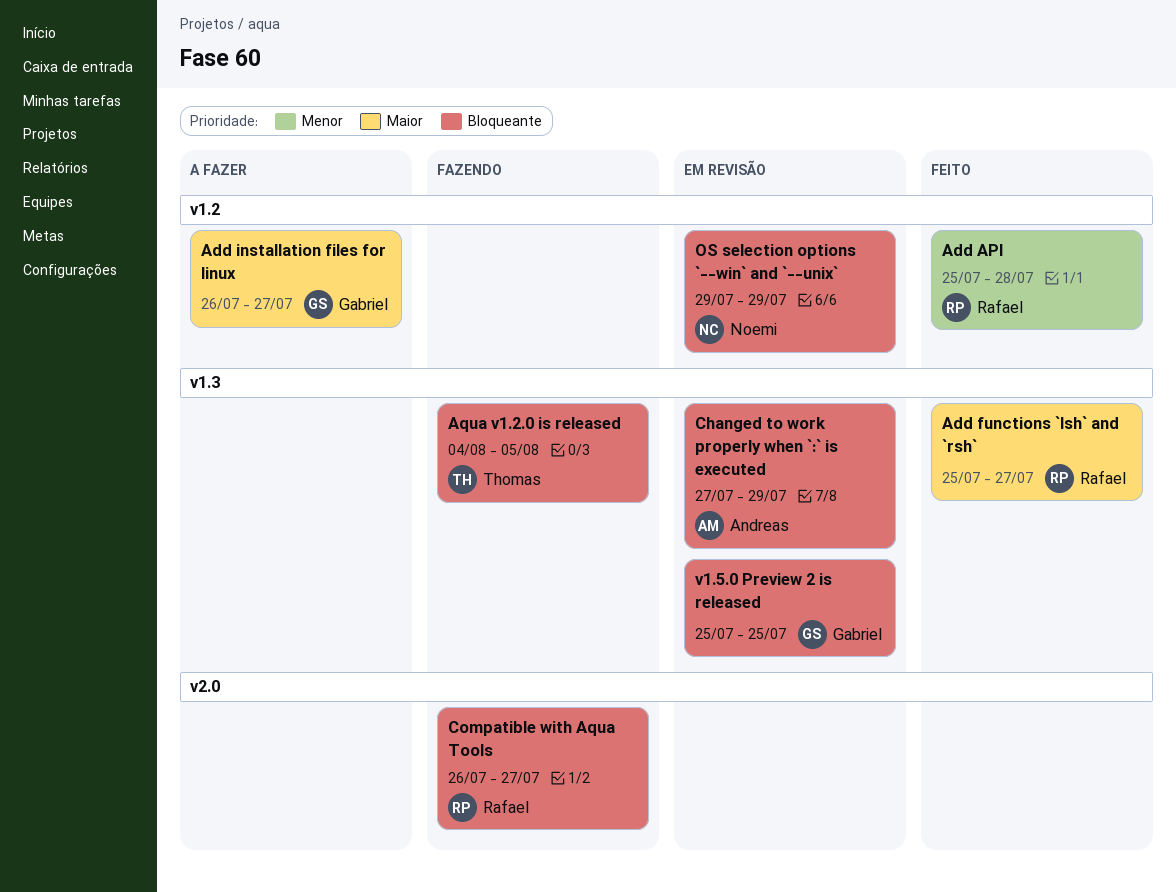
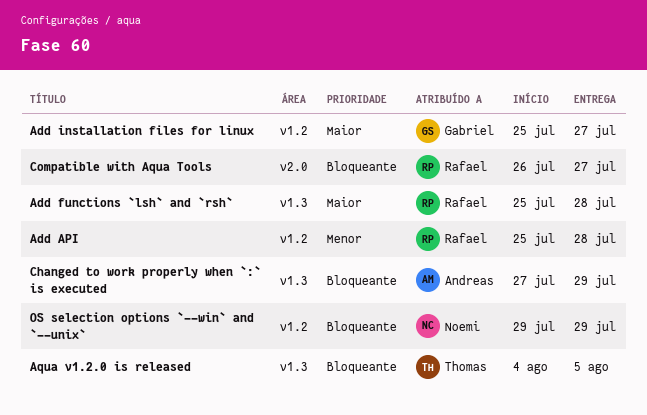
Add functions `lsh` and `rsh`, due: Jul 27 -> Jul 28
Add installation files for linux, start: Jul 26 -> Jul 25
v1.5.0 Preview 2 is released: present -> none

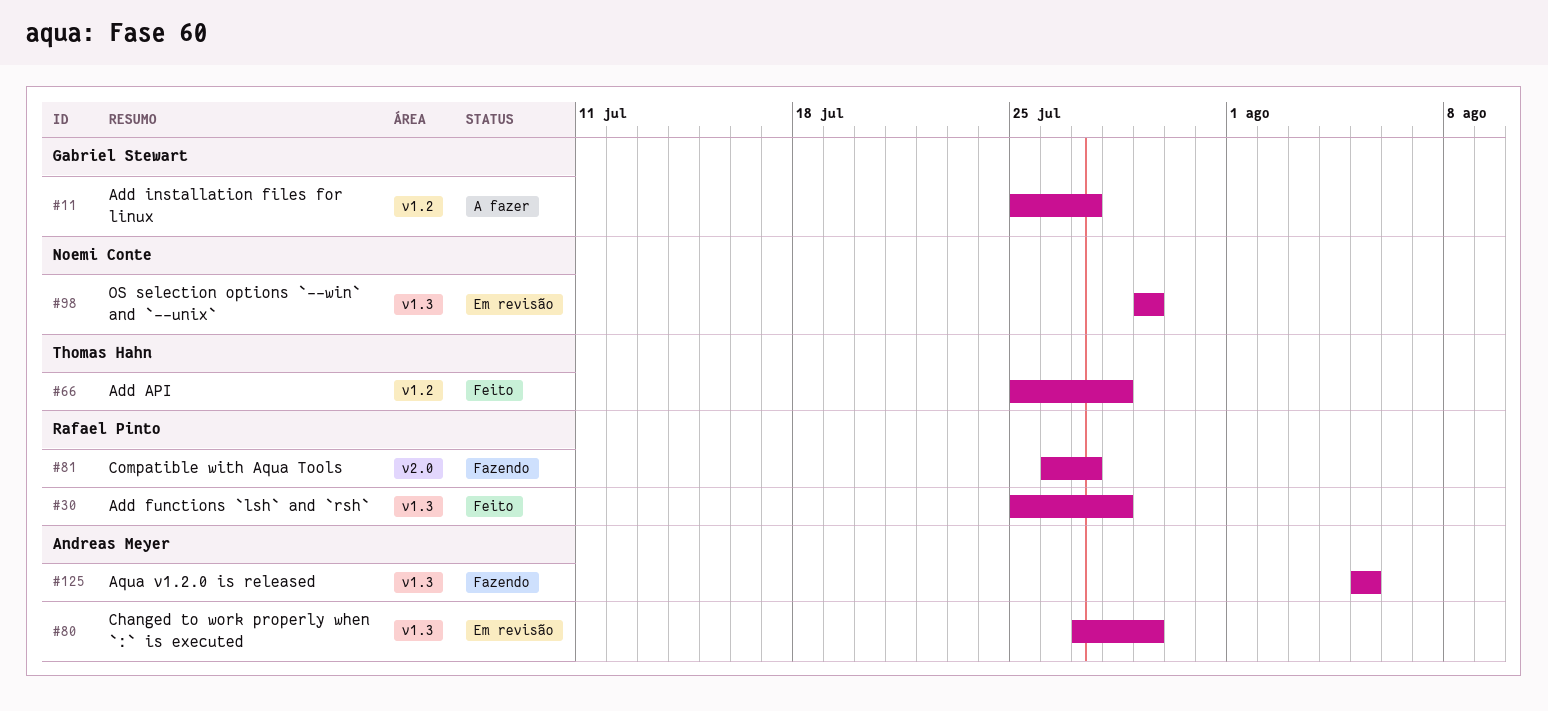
Add API, owner: Rafael Pinto -> Thomas Hahn
Aqua v1.2.0 is released, owner: Thomas Hahn -> Andreas Meyer
Aqua v1.2.0 is released, start: Aug 4 -> Aug 5
OS selection options `--win` and `--unix`, label: v1.2 -> v1.3

